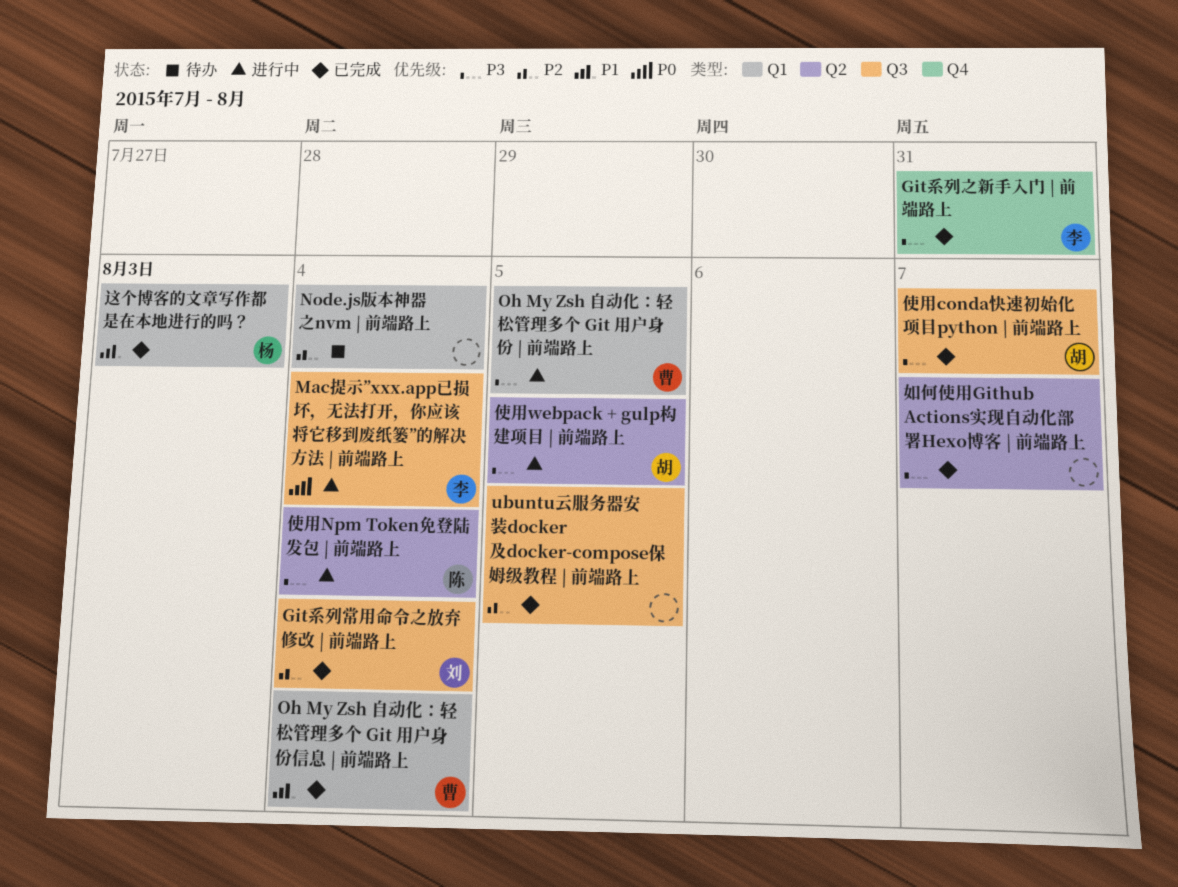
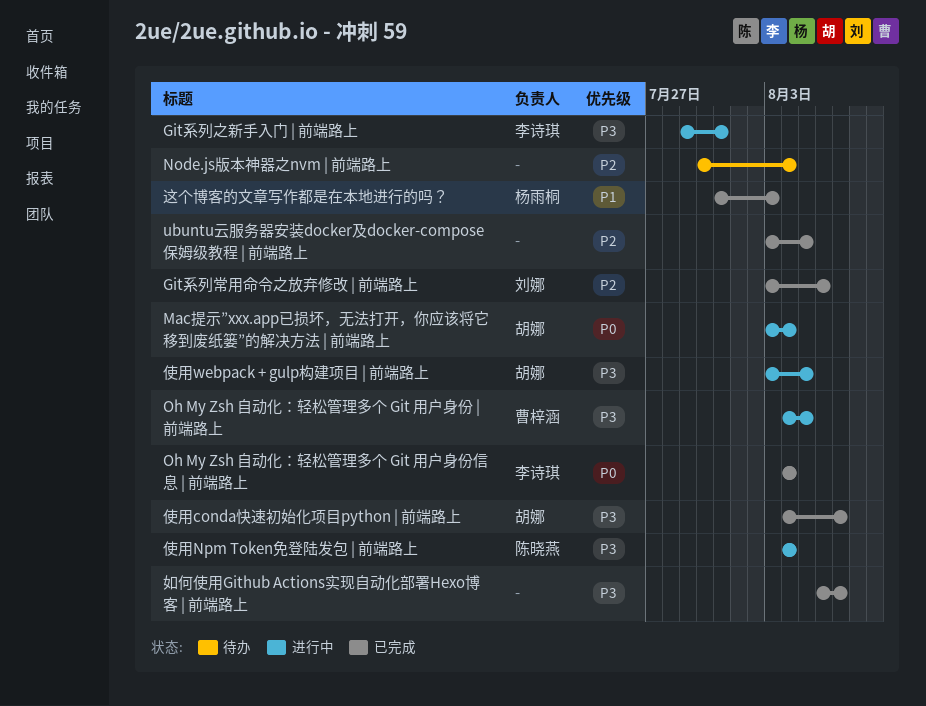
Git系列之新手入门 | 前端路上, status: 已完成 -> 进行中
Git系列常用命令之放弃修改 | 前端路上, due: Aug 4 -> Aug 6
Mac提示”xxx.app已损坏，无法打开，你应该将它移到废纸篓”的解决方法 | 前端路上, owner: 李诗琪 -> 胡娜
Oh My Zsh 自动化：轻松管理多个 Git 用户身份信息 | 前端路上, owner: 曹梓涵 -> 李诗琪
Oh My Zsh 自动化：轻松管理多个 Git 用户身份信息 | 前端路上, priority: P1 -> P0

